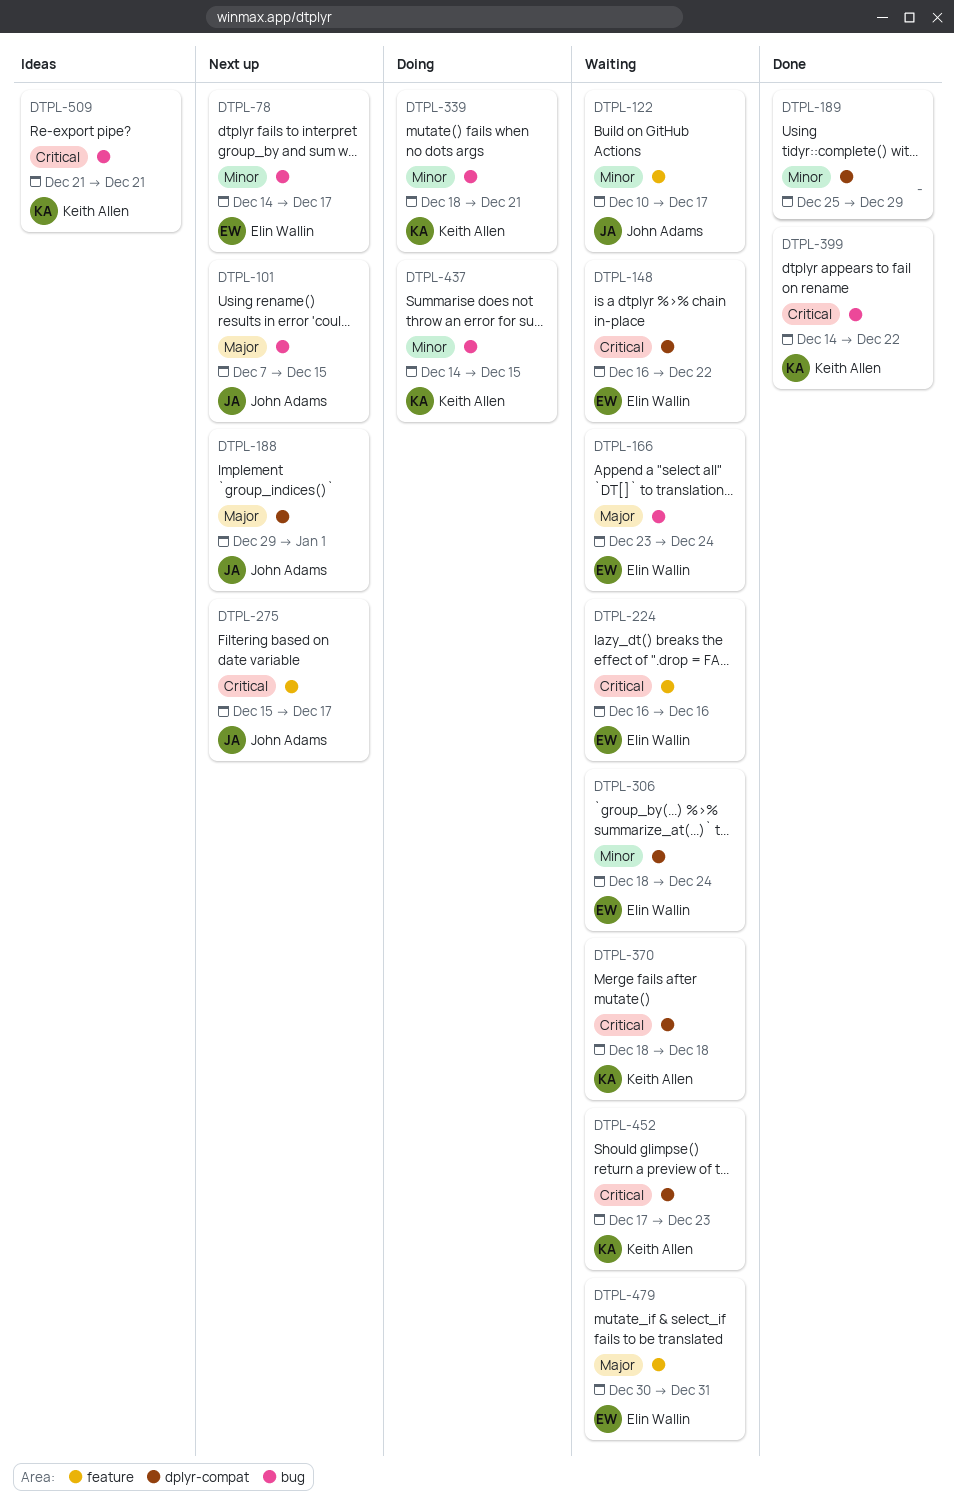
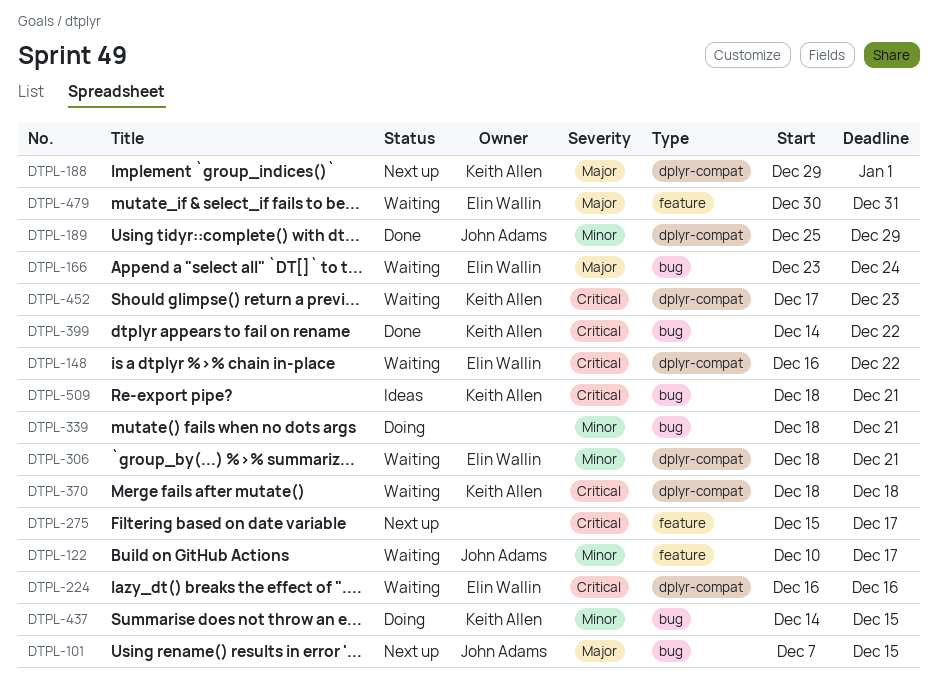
DTPL-78: present -> none
DTPL-188, owner: John Adams -> Keith Allen
DTPL-189, owner: none -> John Adams
DTPL-224, label: feature -> dplyr-compat
DTPL-275, owner: John Adams -> none
DTPL-306, due: Dec 24 -> Dec 21
DTPL-339, owner: Keith Allen -> none
DTPL-509, start: Dec 21 -> Dec 18

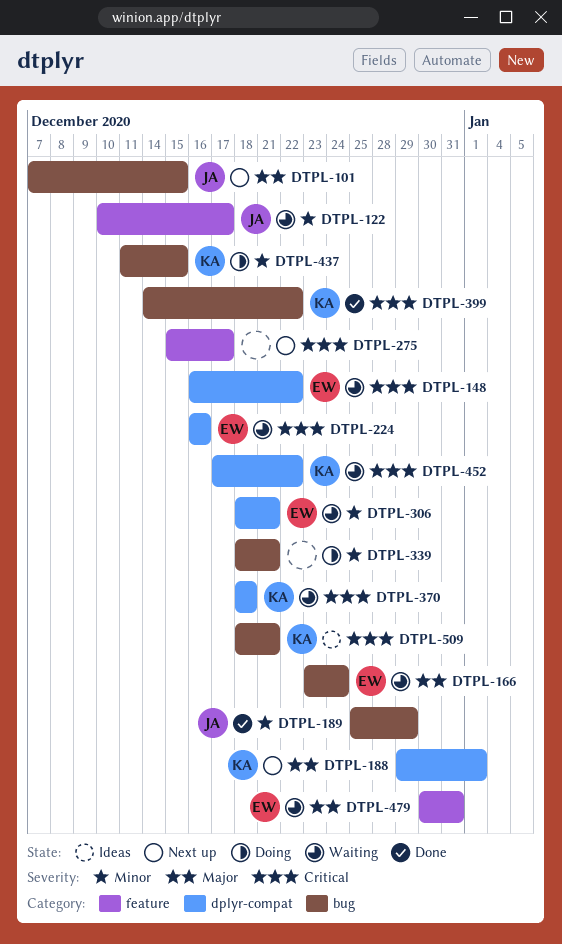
DTPL-189, label: dplyr-compat -> bug
DTPL-437, start: Dec 14 -> Dec 11
DTPL-452, due: Dec 23 -> Dec 22

